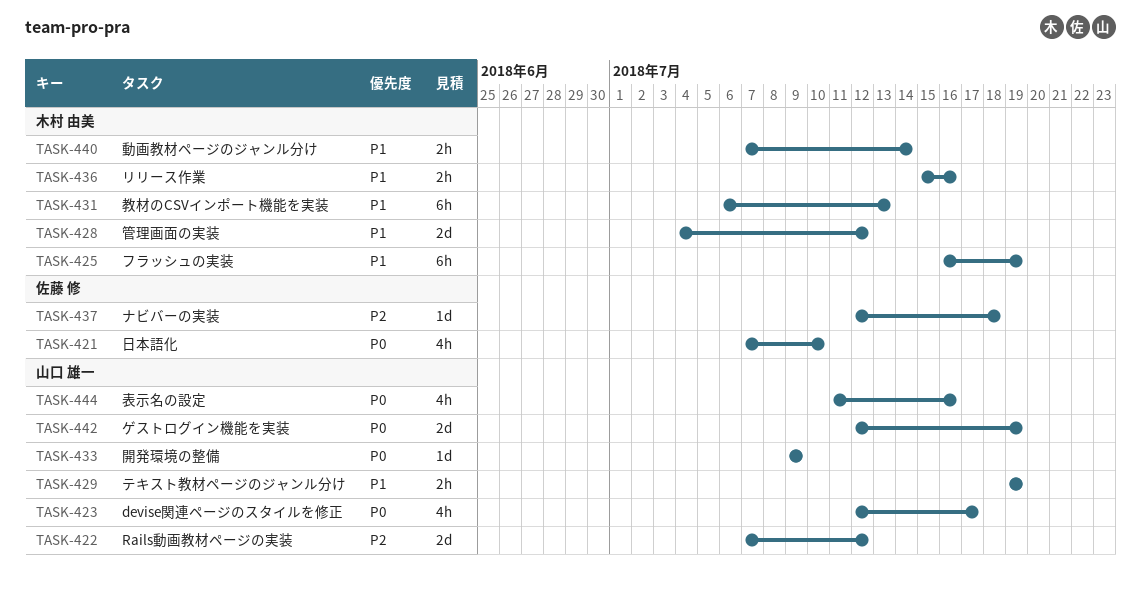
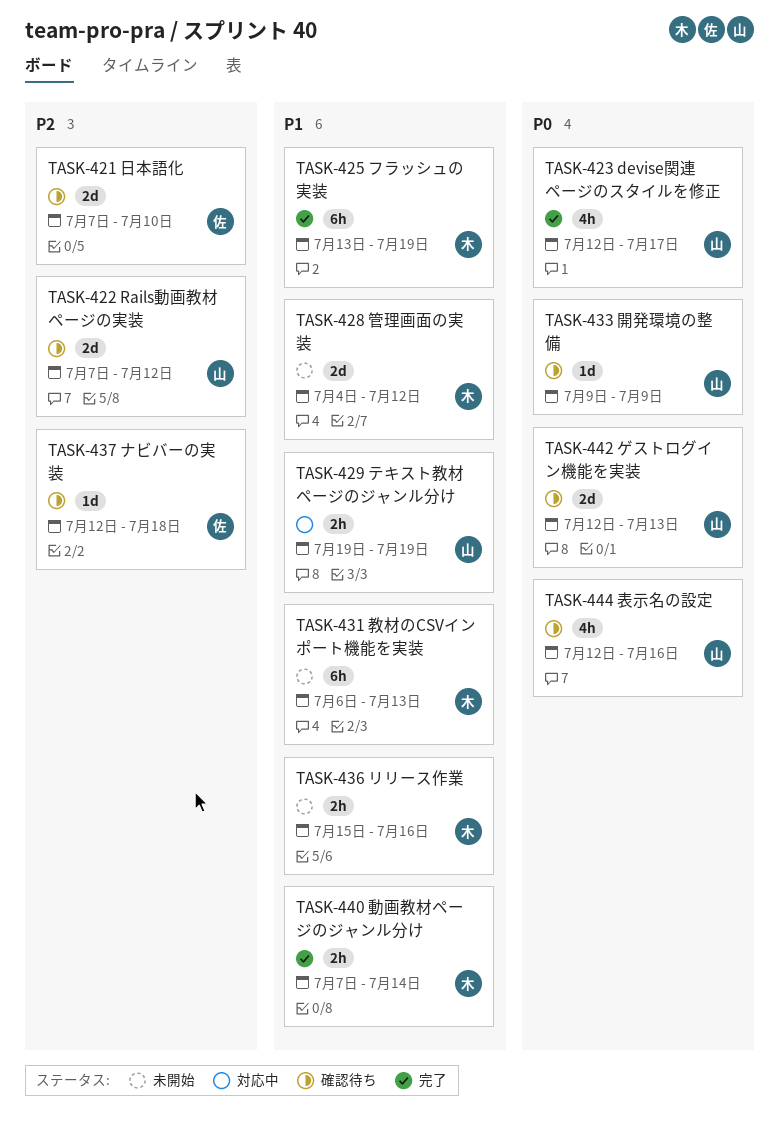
TASK-421, priority: P0 -> P2
TASK-421, estimate: 4h -> 2d
TASK-425, start: Jul 16 -> Jul 13
TASK-442, due: Jul 19 -> Jul 13
TASK-444, start: Jul 11 -> Jul 12

